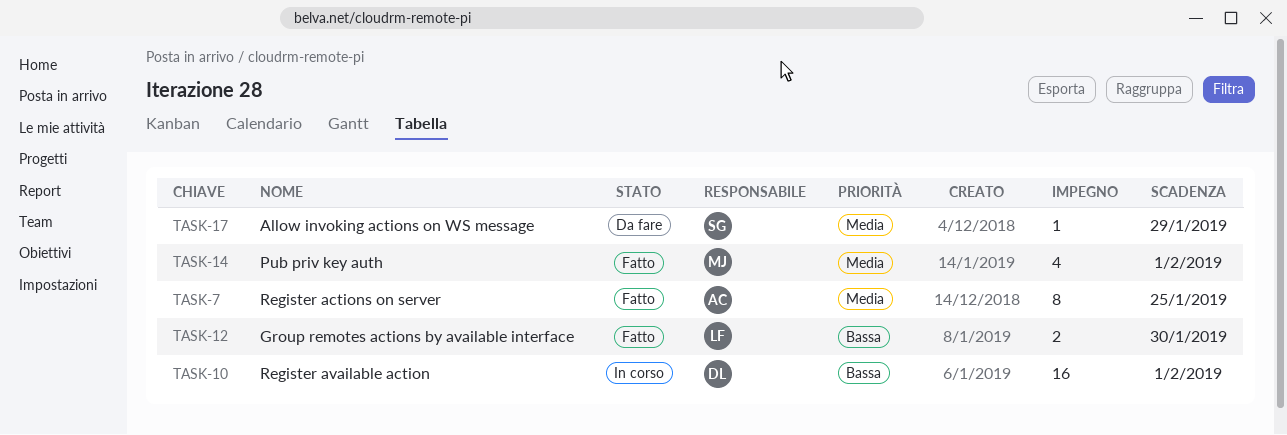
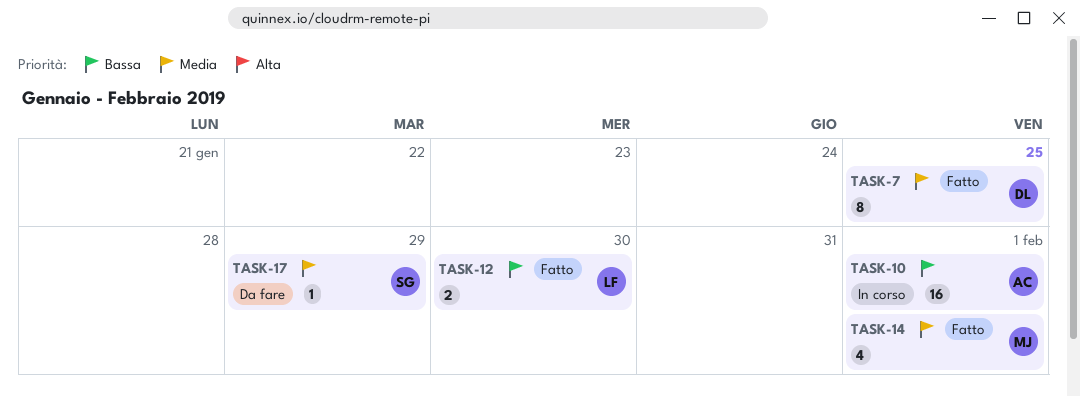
TASK-7, owner: AC -> DL
TASK-10, owner: DL -> AC

